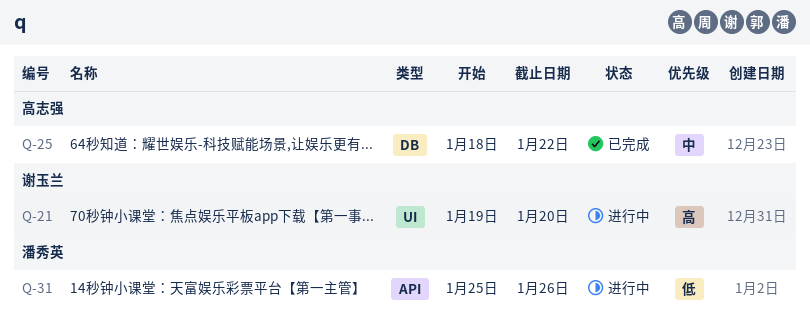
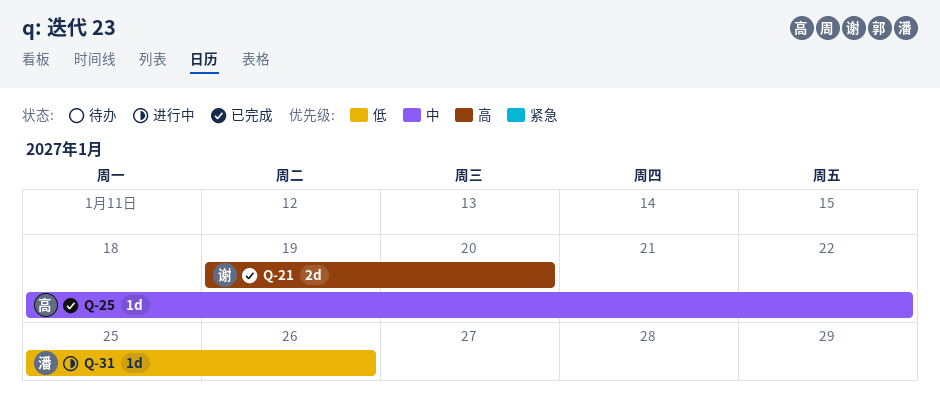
Q-21, status: 进行中 -> 已完成

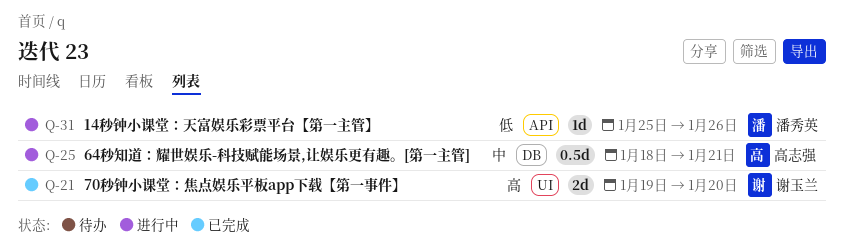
Q-25, status: 已完成 -> 进行中
Q-25, estimate: 1d -> 0.5d
Q-25, due: Jan 22 -> Jan 21

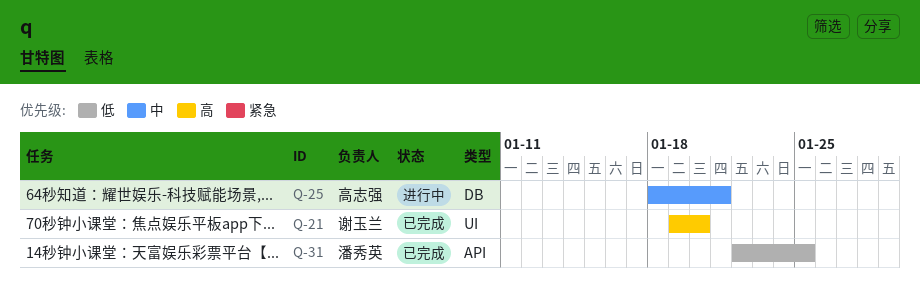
Q-31, status: 进行中 -> 已完成
Q-31, start: Jan 25 -> Jan 22
Q-31, due: Jan 26 -> Jan 25

